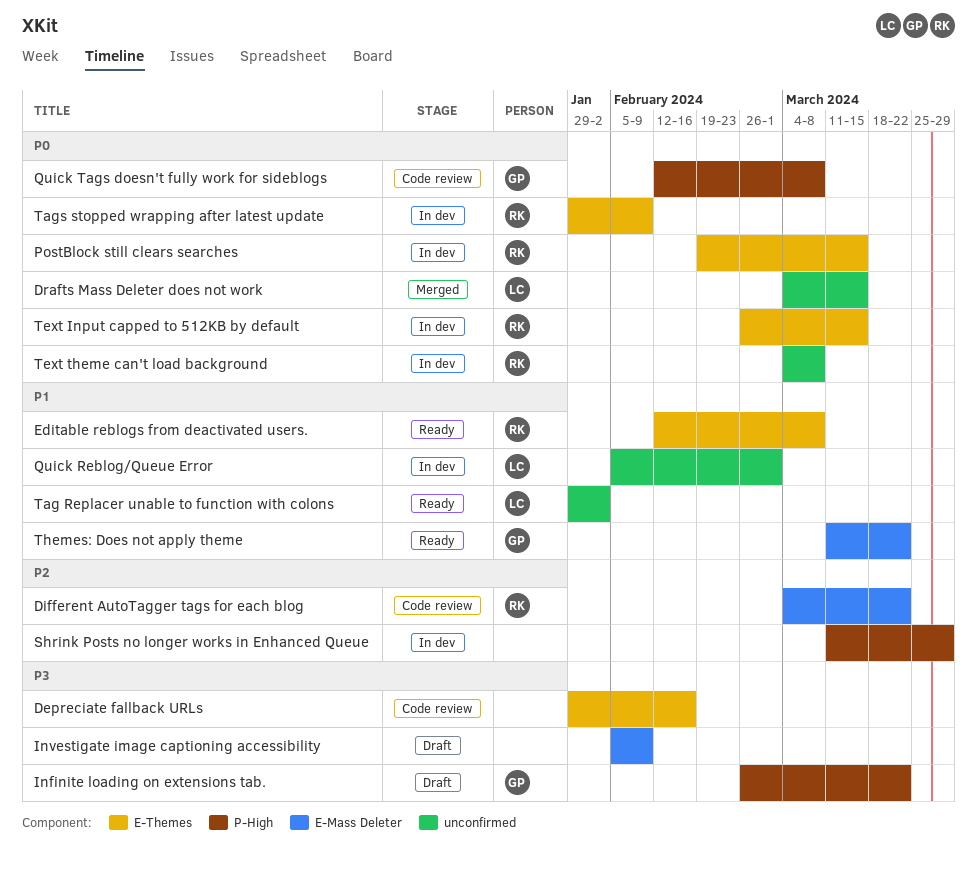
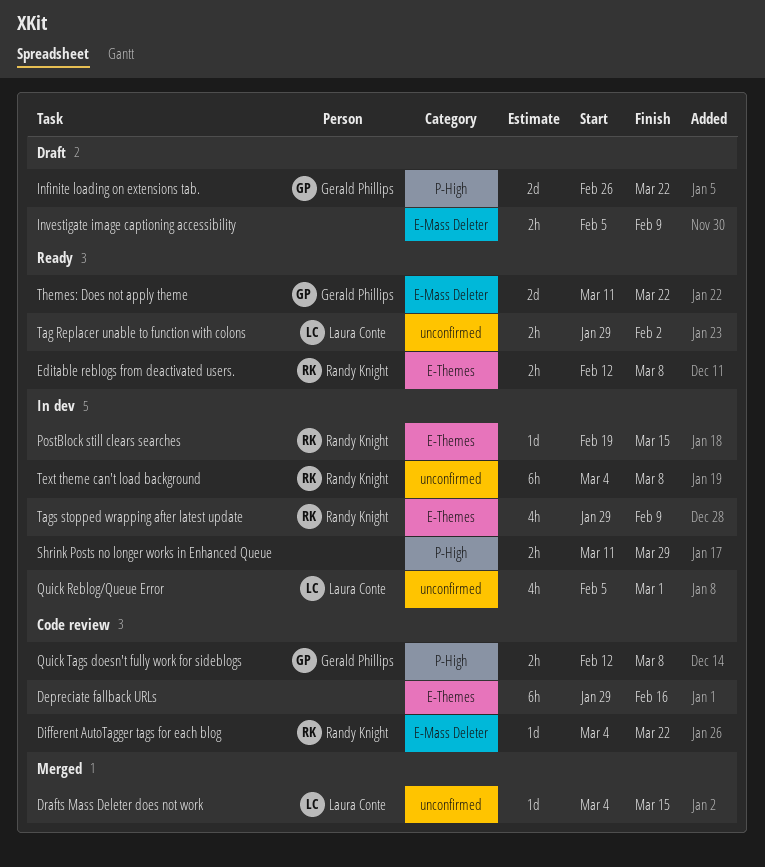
Text Input capped to 512KB by default: present -> none

